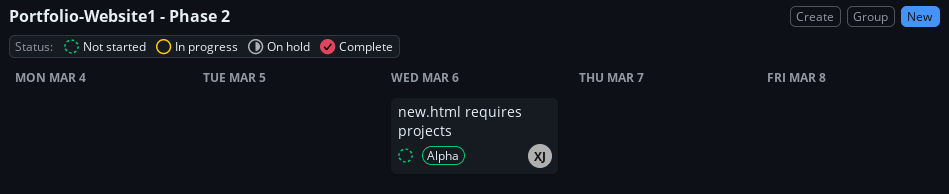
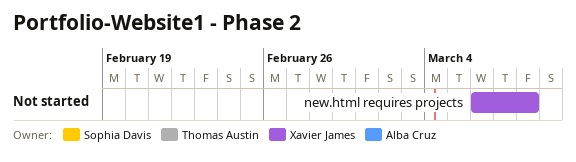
new.html requires projects, due: Mar 6 -> Mar 8

